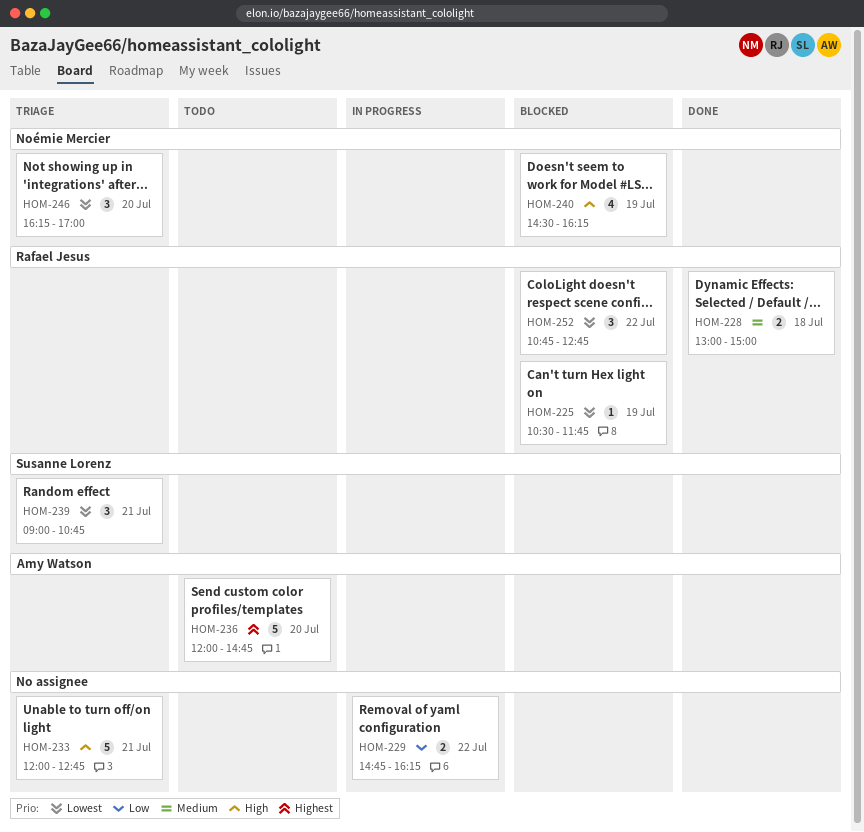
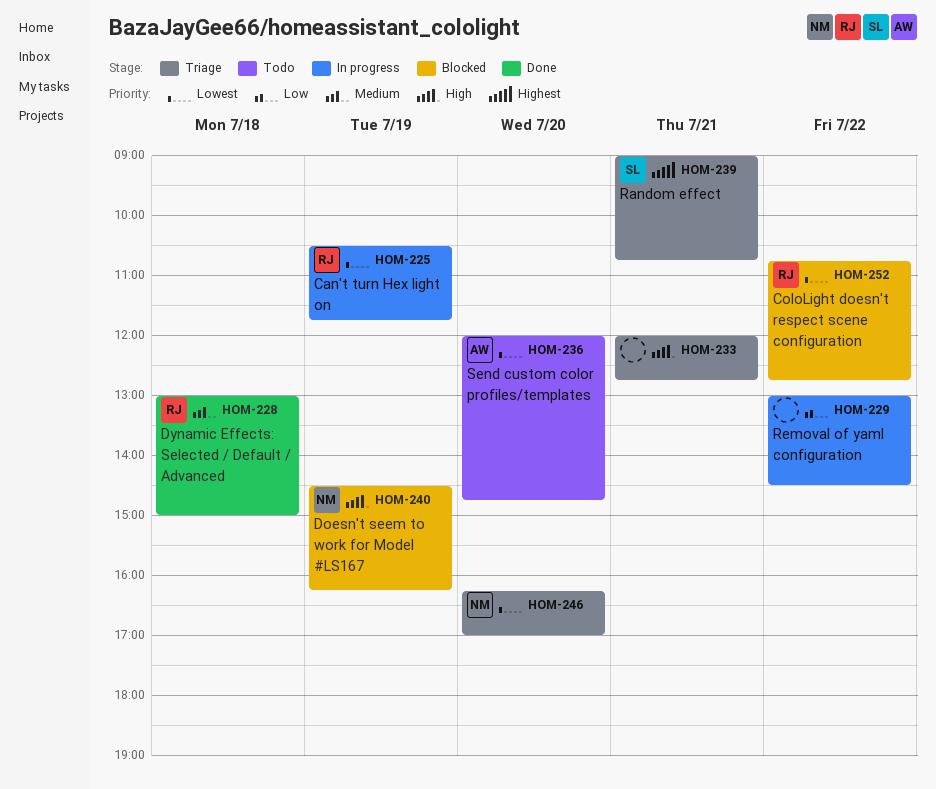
HOM-225, status: Blocked -> In progress
HOM-229, begins: 14:45 -> 13:00
HOM-229, ends: 16:15 -> 14:30
HOM-236, priority: Highest -> Lowest
HOM-239, priority: Lowest -> Highest

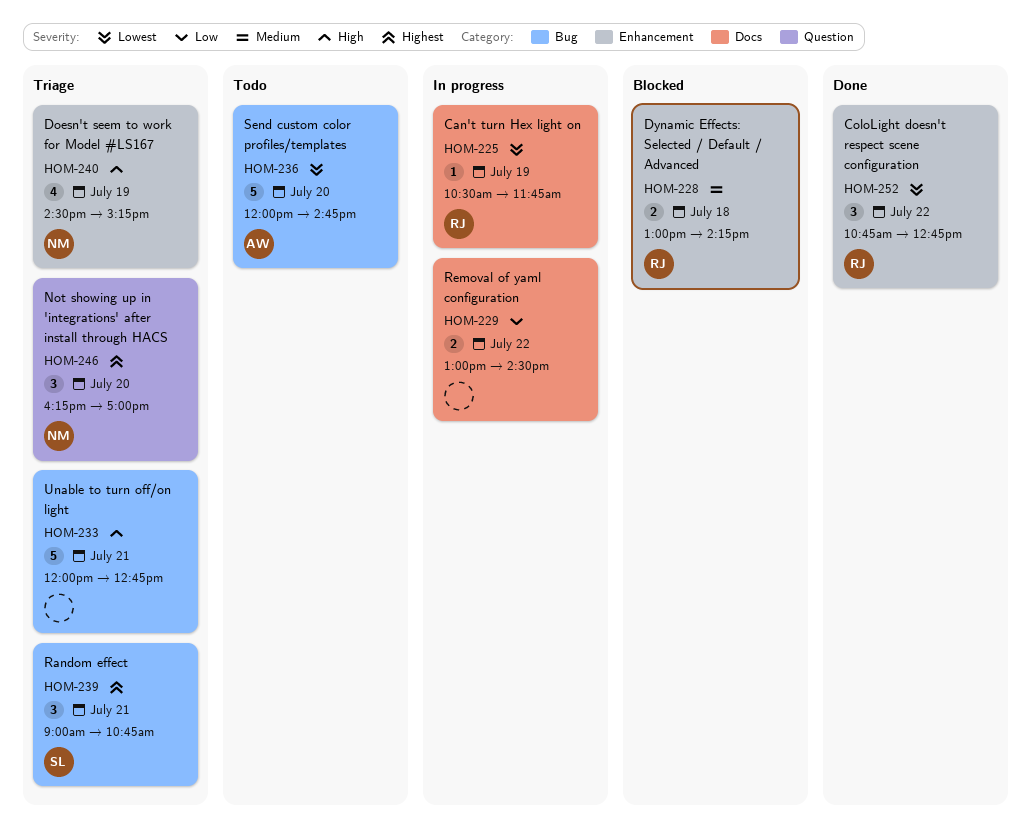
HOM-228, status: Done -> Blocked
HOM-228, ends: 15:00 -> 14:15
HOM-240, status: Blocked -> Triage
HOM-240, ends: 16:15 -> 15:15
HOM-246, priority: Lowest -> Highest
HOM-252, status: Blocked -> Done

